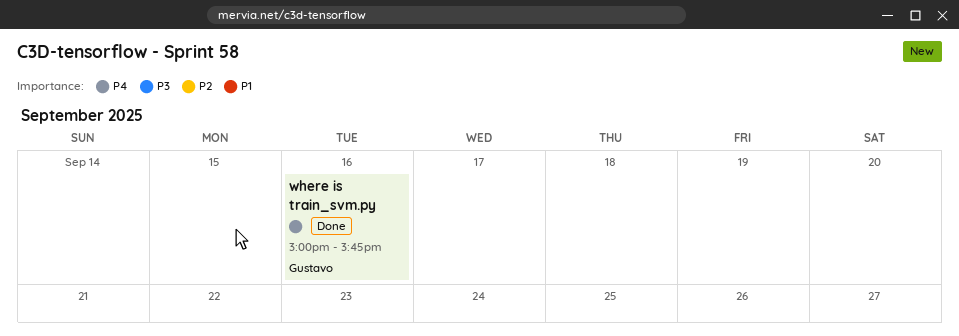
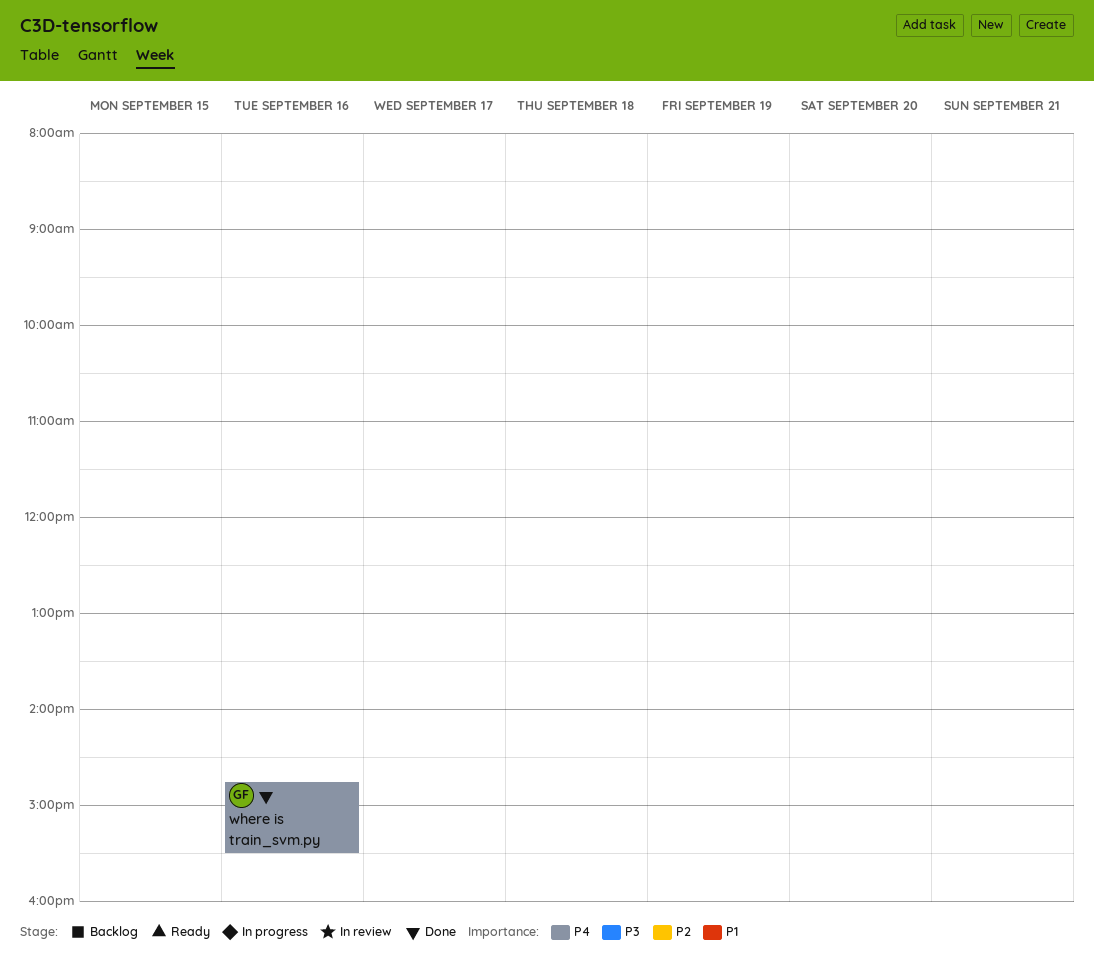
where is train_svm.py, begins: 15:00 -> 14:45
where is train_svm.py, ends: 15:45 -> 15:30

